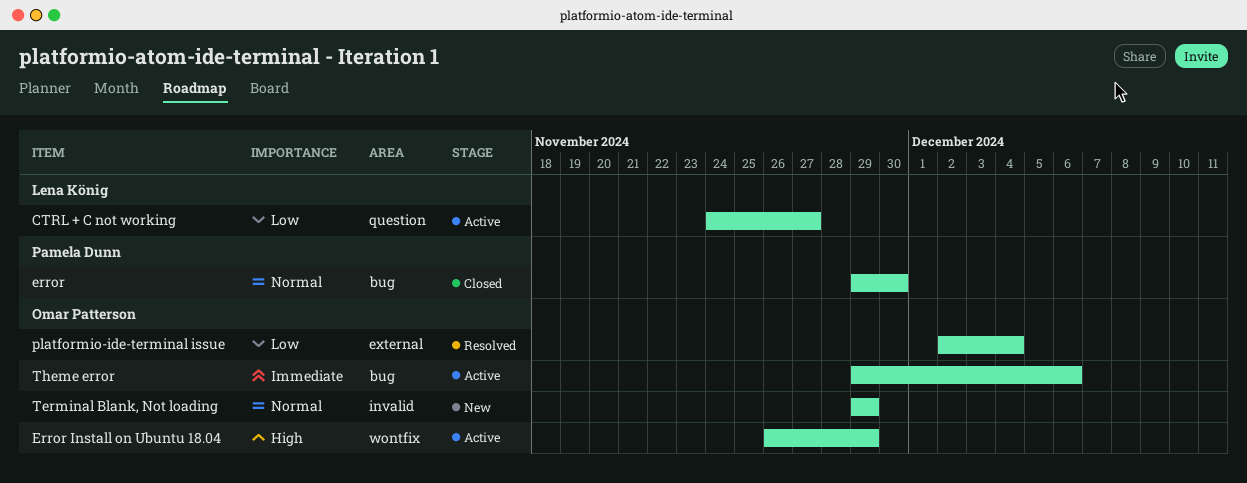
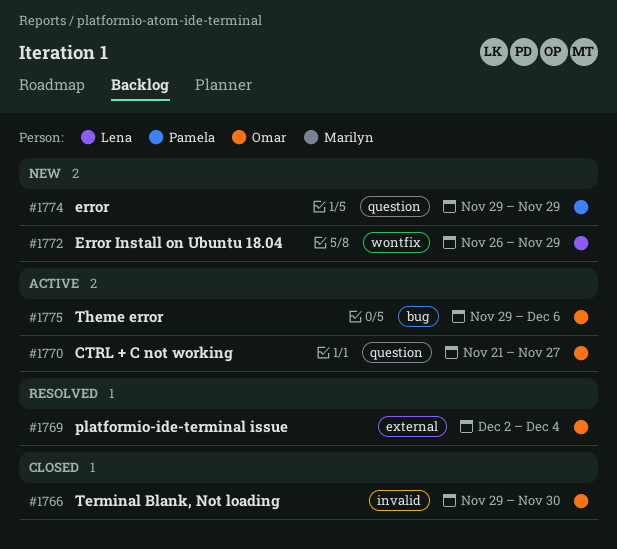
CTRL + C not working, owner: Lena König -> Omar Patterson
CTRL + C not working, start: Nov 24 -> Nov 21
error, status: Closed -> New
error, label: bug -> question
error, due: Nov 30 -> Nov 29
Error Install on Ubuntu 18.04, status: Active -> New
Error Install on Ubuntu 18.04, owner: Omar Patterson -> Lena König
Terminal Blank, Not loading, status: New -> Closed
Terminal Blank, Not loading, due: Nov 29 -> Nov 30

